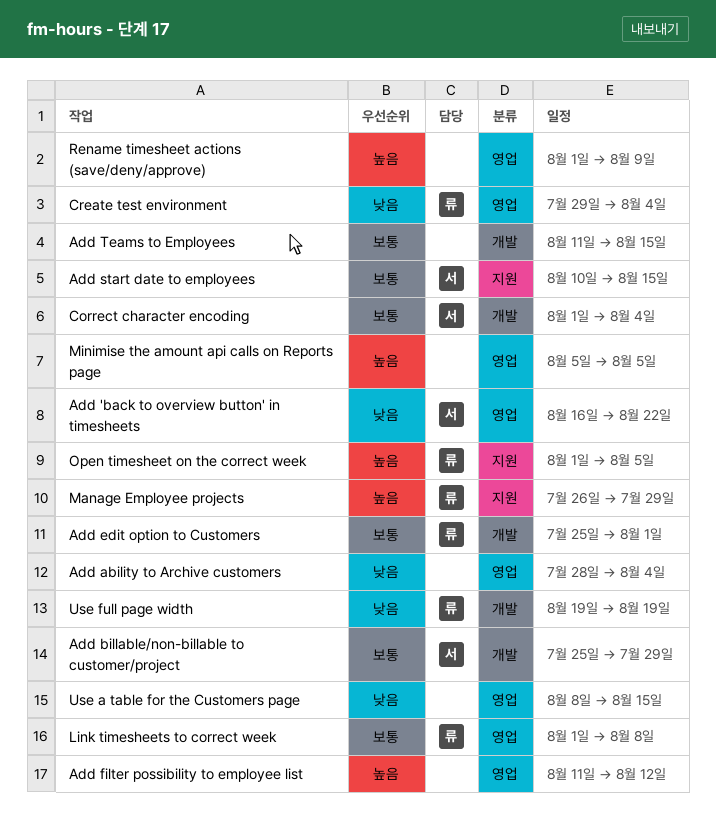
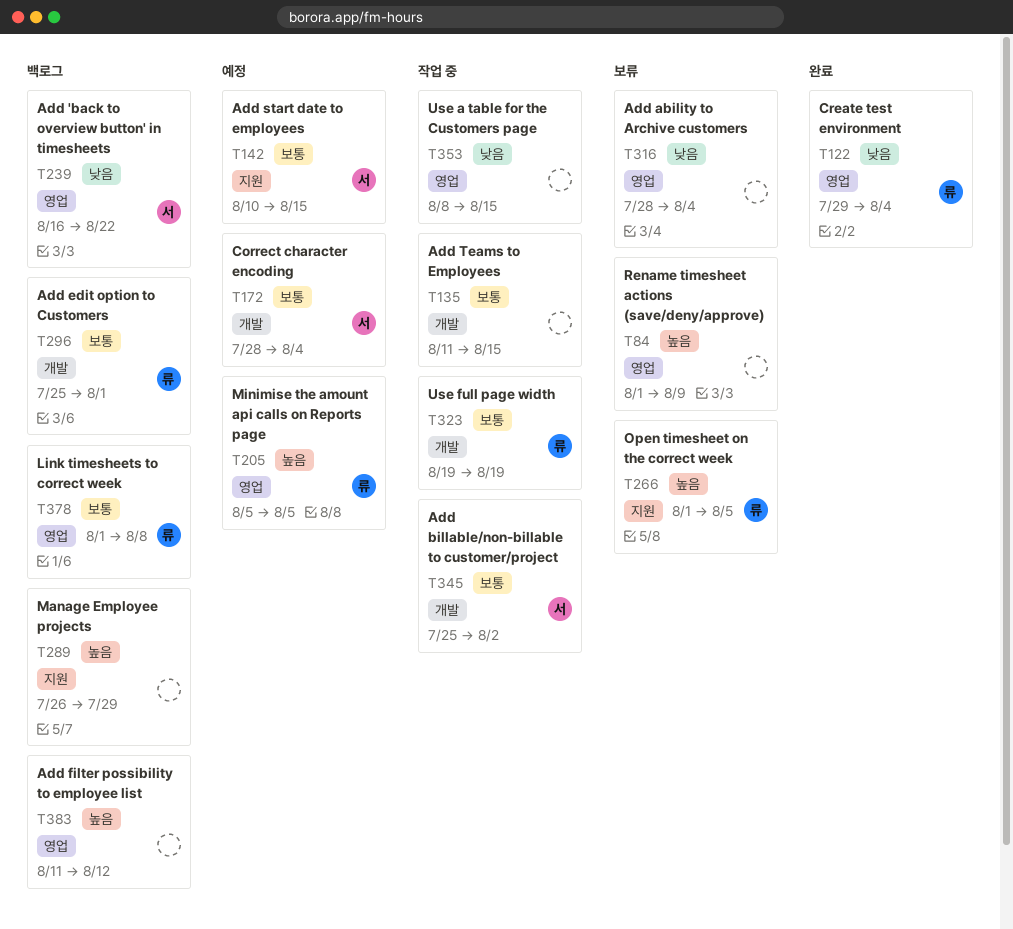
Add billable/non-billable to customer/project, due: Jul 29 -> Aug 2
Correct character encoding, start: Aug 1 -> Jul 28
Manage Employee projects, owner: 류 -> none
Minimise the amount api calls on Reports page, owner: none -> 류
Use full page width, priority: 낮음 -> 보통

